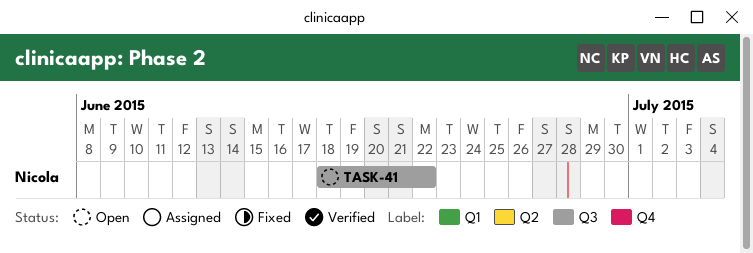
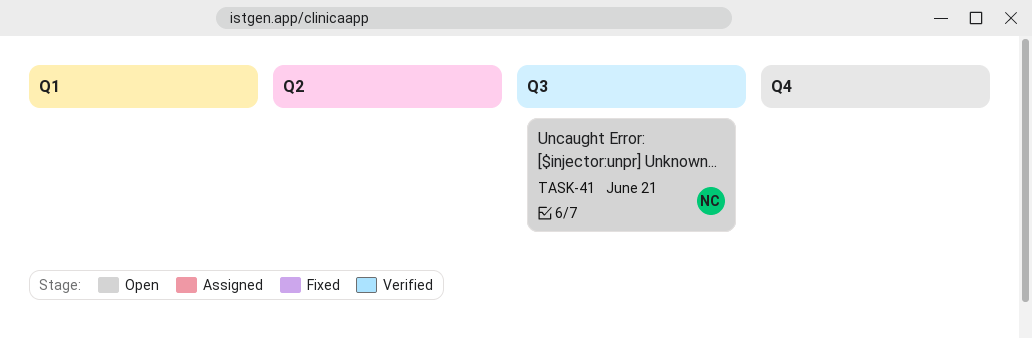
TASK-41, due: Jun 22 -> Jun 21

